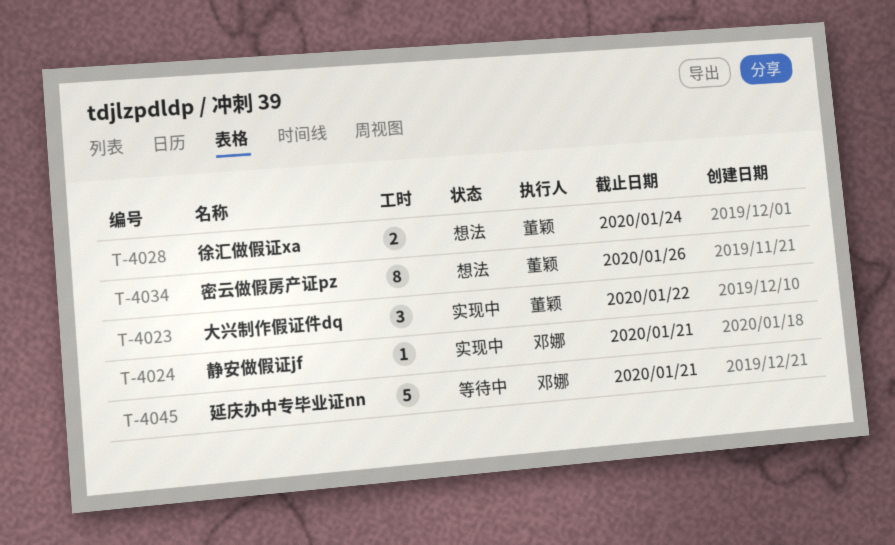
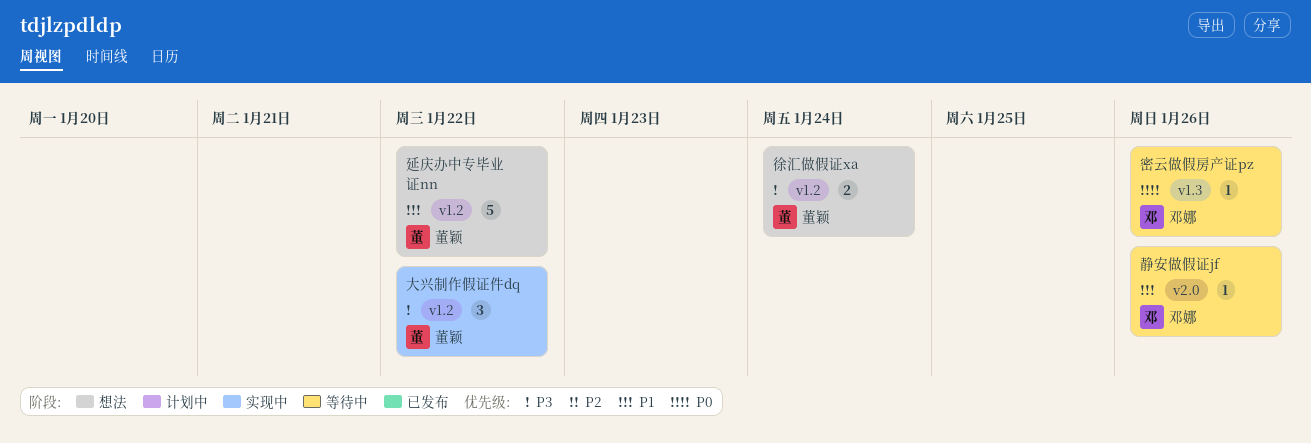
密云做假房产证pz, status: 想法 -> 等待中
密云做假房产证pz, owner: 董颖 -> 邓娜
密云做假房产证pz, estimate: 8 -> 1
延庆办中专毕业证nn, status: 等待中 -> 想法
延庆办中专毕业证nn, owner: 邓娜 -> 董颖
延庆办中专毕业证nn, due: Jan 21 -> Jan 22
静安做假证jf, status: 实现中 -> 等待中
静安做假证jf, due: Jan 21 -> Jan 26

